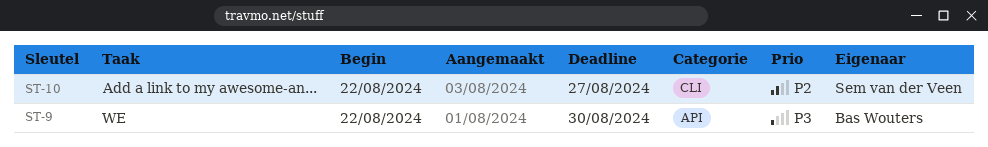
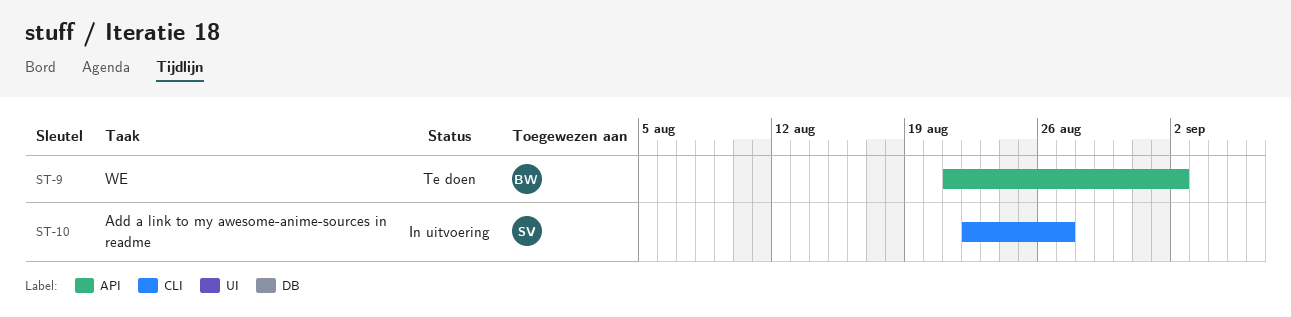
ST-9, start: Aug 22 -> Aug 21
ST-9, due: Aug 30 -> Sep 2

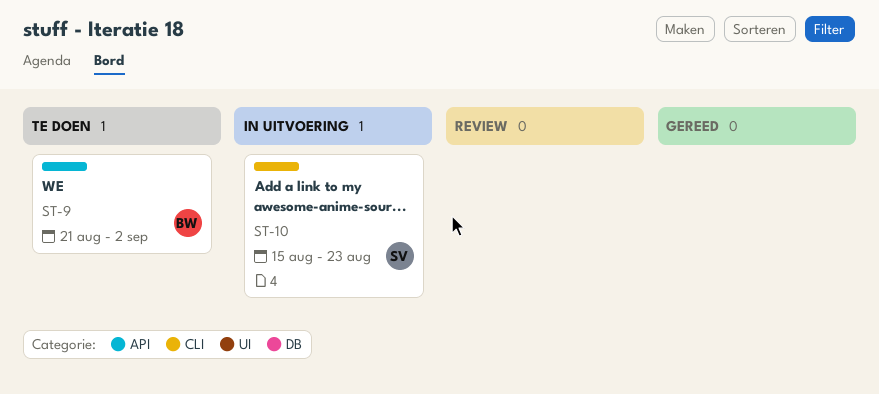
ST-10, start: Aug 22 -> Aug 15
ST-10, due: Aug 27 -> Aug 23

